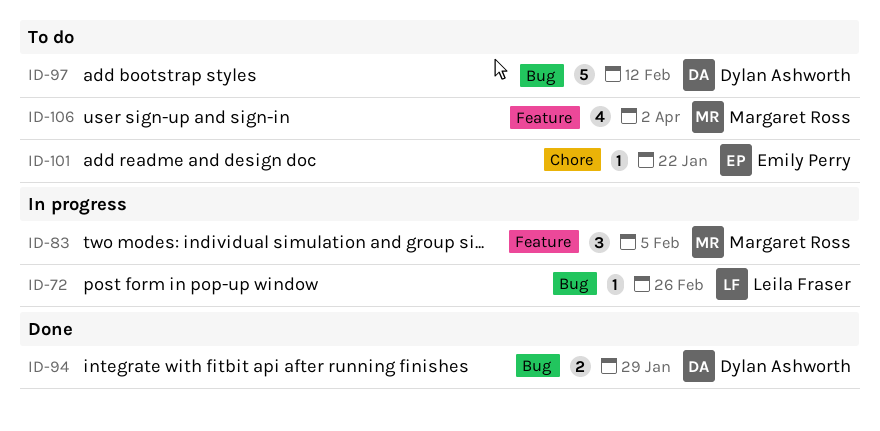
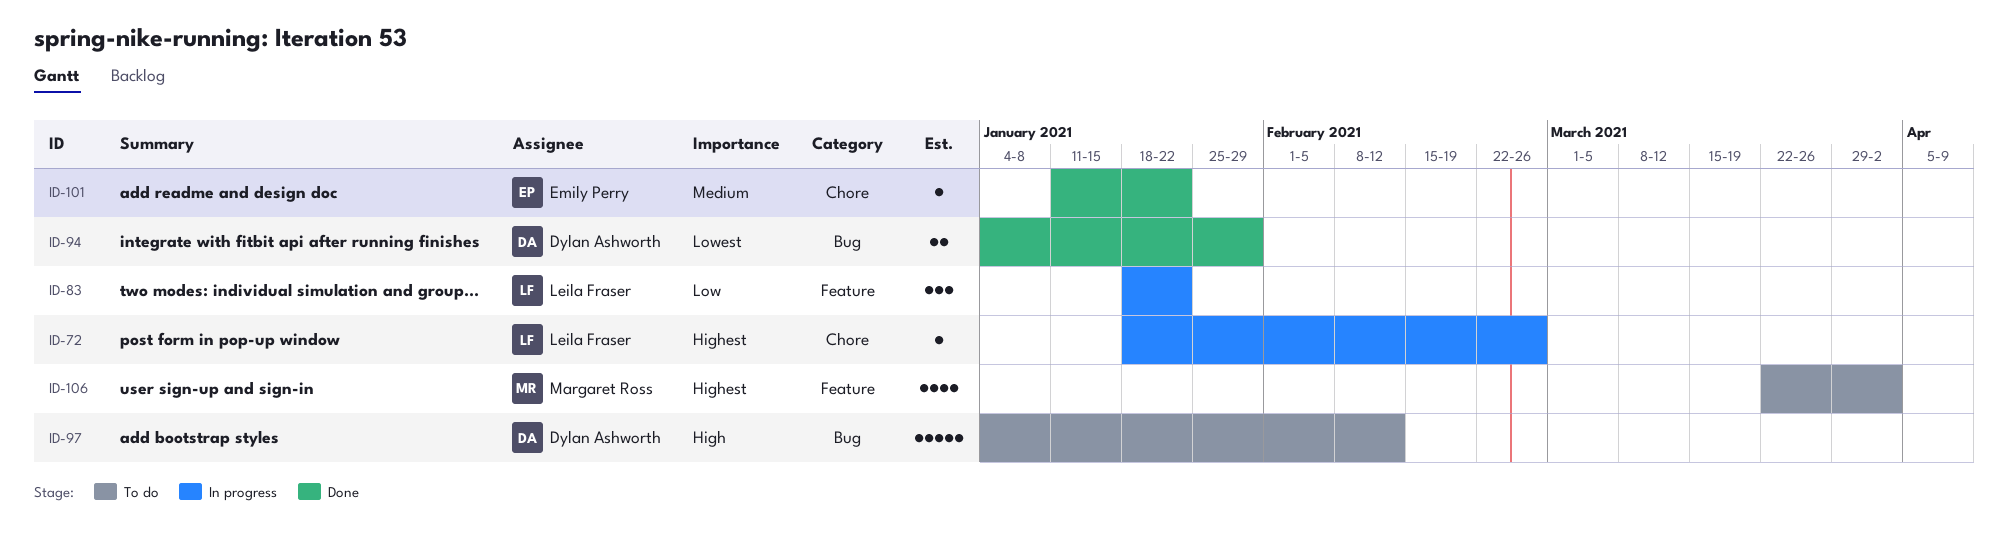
ID-72, label: Bug -> Chore
ID-83, owner: Margaret Ross -> Leila Fraser
ID-83, due: Feb 5 -> Jan 22
ID-101, status: To do -> Done

